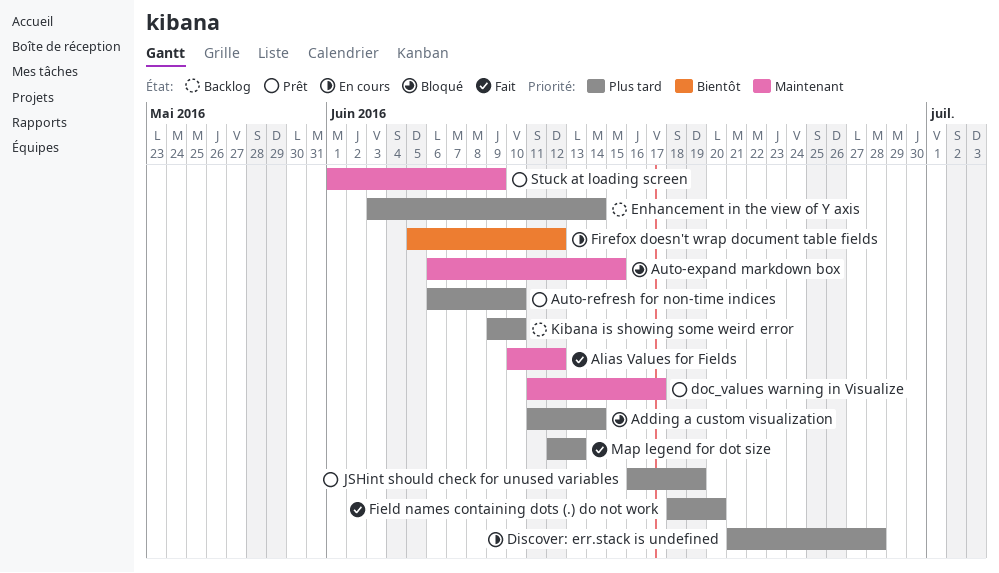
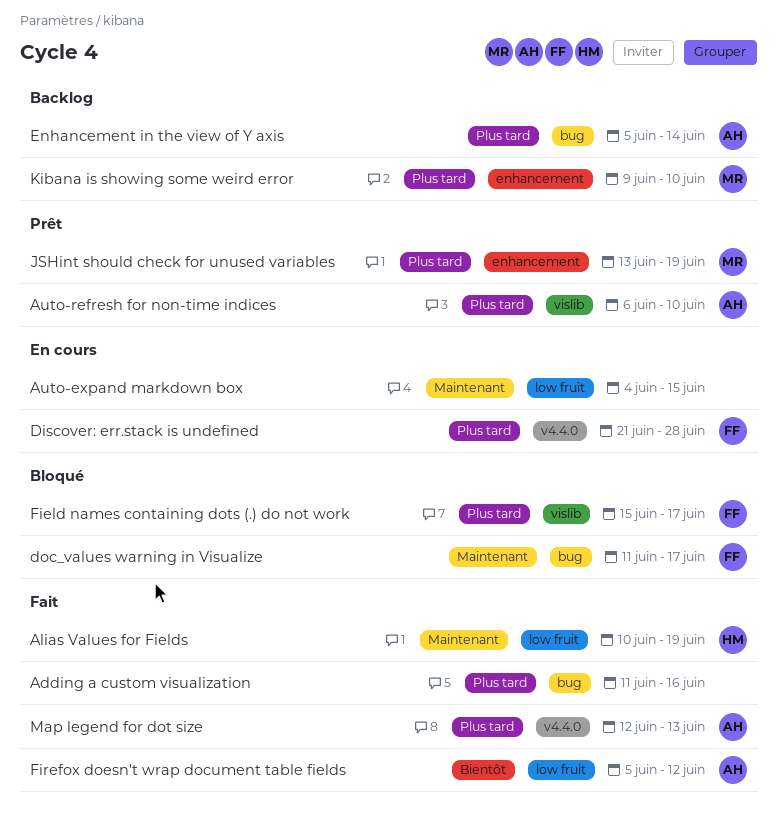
Adding a custom visualization, status: Bloqué -> Fait
Adding a custom visualization, due: Jun 14 -> Jun 16
Alias Values for Fields, due: Jun 12 -> Jun 19
Auto-expand markdown box, status: Bloqué -> En cours
Auto-expand markdown box, start: Jun 6 -> Jun 4
doc_values warning in Visualize, status: Prêt -> Bloqué
Enhancement in the view of Y axis, start: Jun 3 -> Jun 5
Field names containing dots (.) do not work, status: Fait -> Bloqué
Field names containing dots (.) do not work, start: Jun 18 -> Jun 15
Field names containing dots (.) do not work, due: Jun 20 -> Jun 17
Firefox doesn't wrap document table fields, status: En cours -> Fait
JSHint should check for unused variables, start: Jun 16 -> Jun 13
Stuck at loading screen: present -> none

